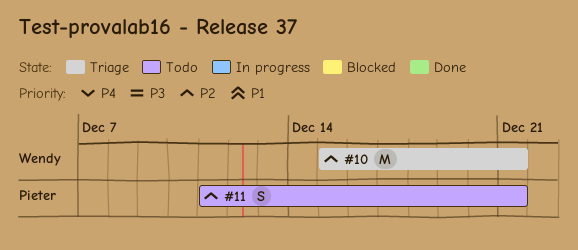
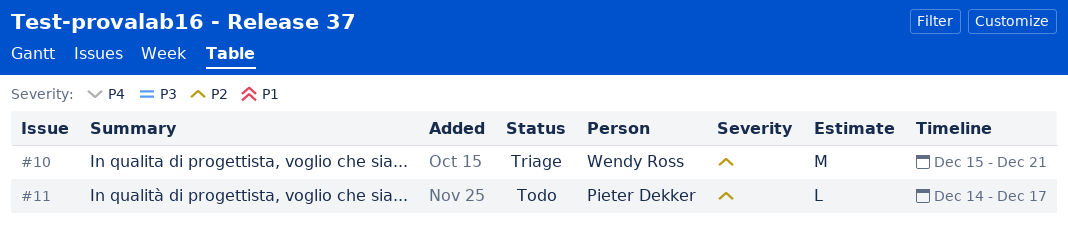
#11, estimate: S -> L
#11, start: Dec 11 -> Dec 14
#11, due: Dec 21 -> Dec 17

